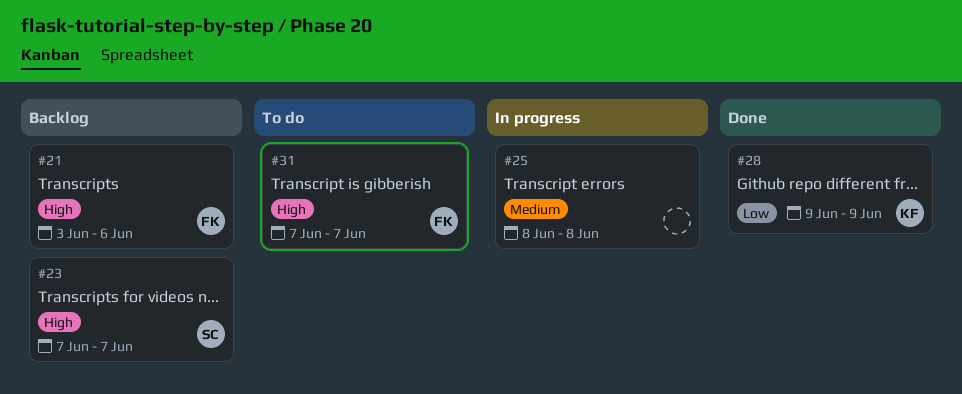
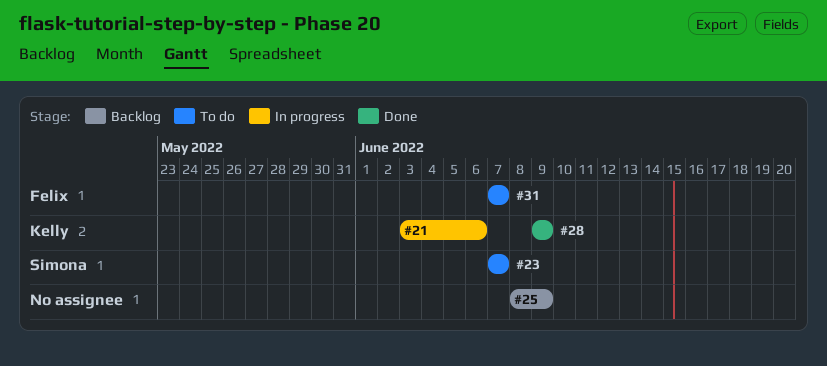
#21, status: Backlog -> In progress
#21, owner: Felix -> Kelly
#23, status: Backlog -> To do
#25, status: In progress -> Backlog
#25, due: Jun 8 -> Jun 9

